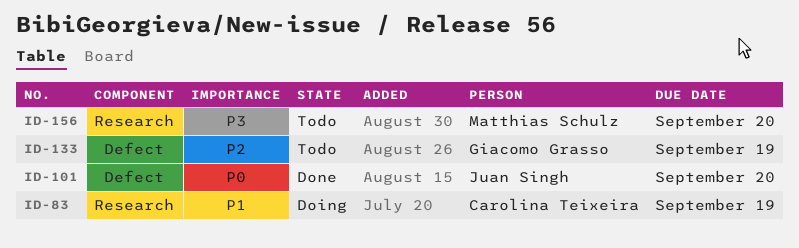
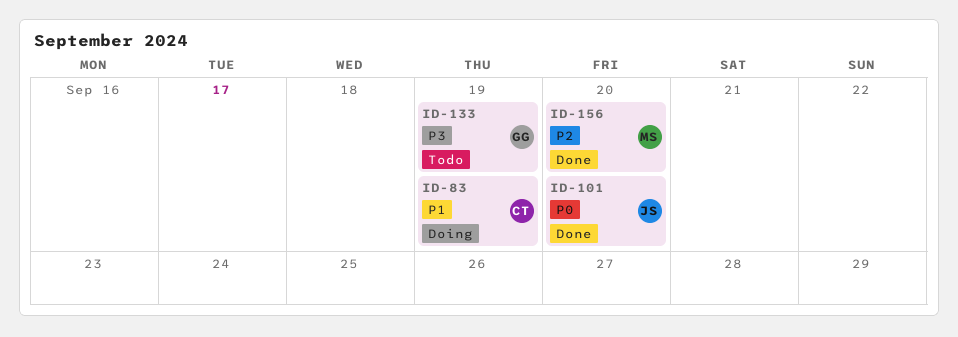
ID-133, priority: P2 -> P3
ID-156, status: Todo -> Done
ID-156, priority: P3 -> P2

